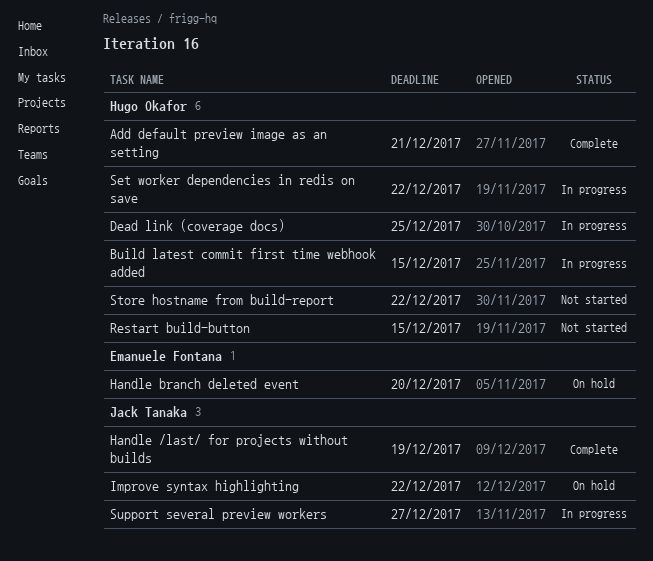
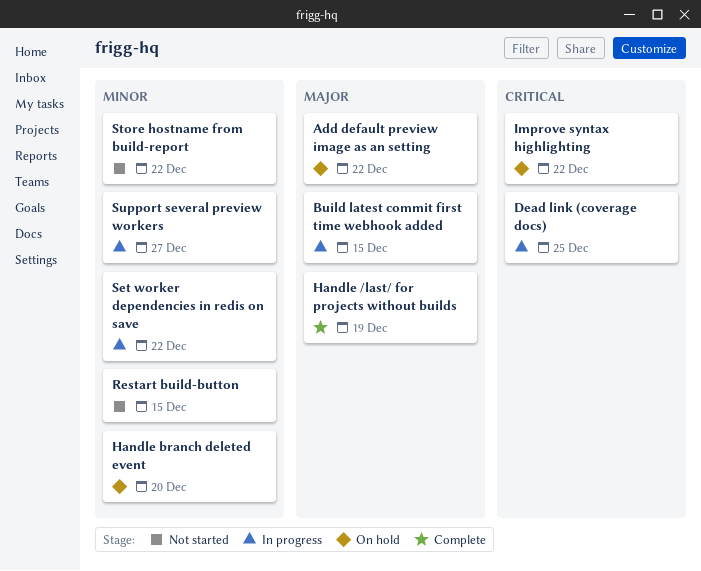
Add default preview image as an setting, status: Complete -> On hold
Add default preview image as an setting, due: Dec 21 -> Dec 22

